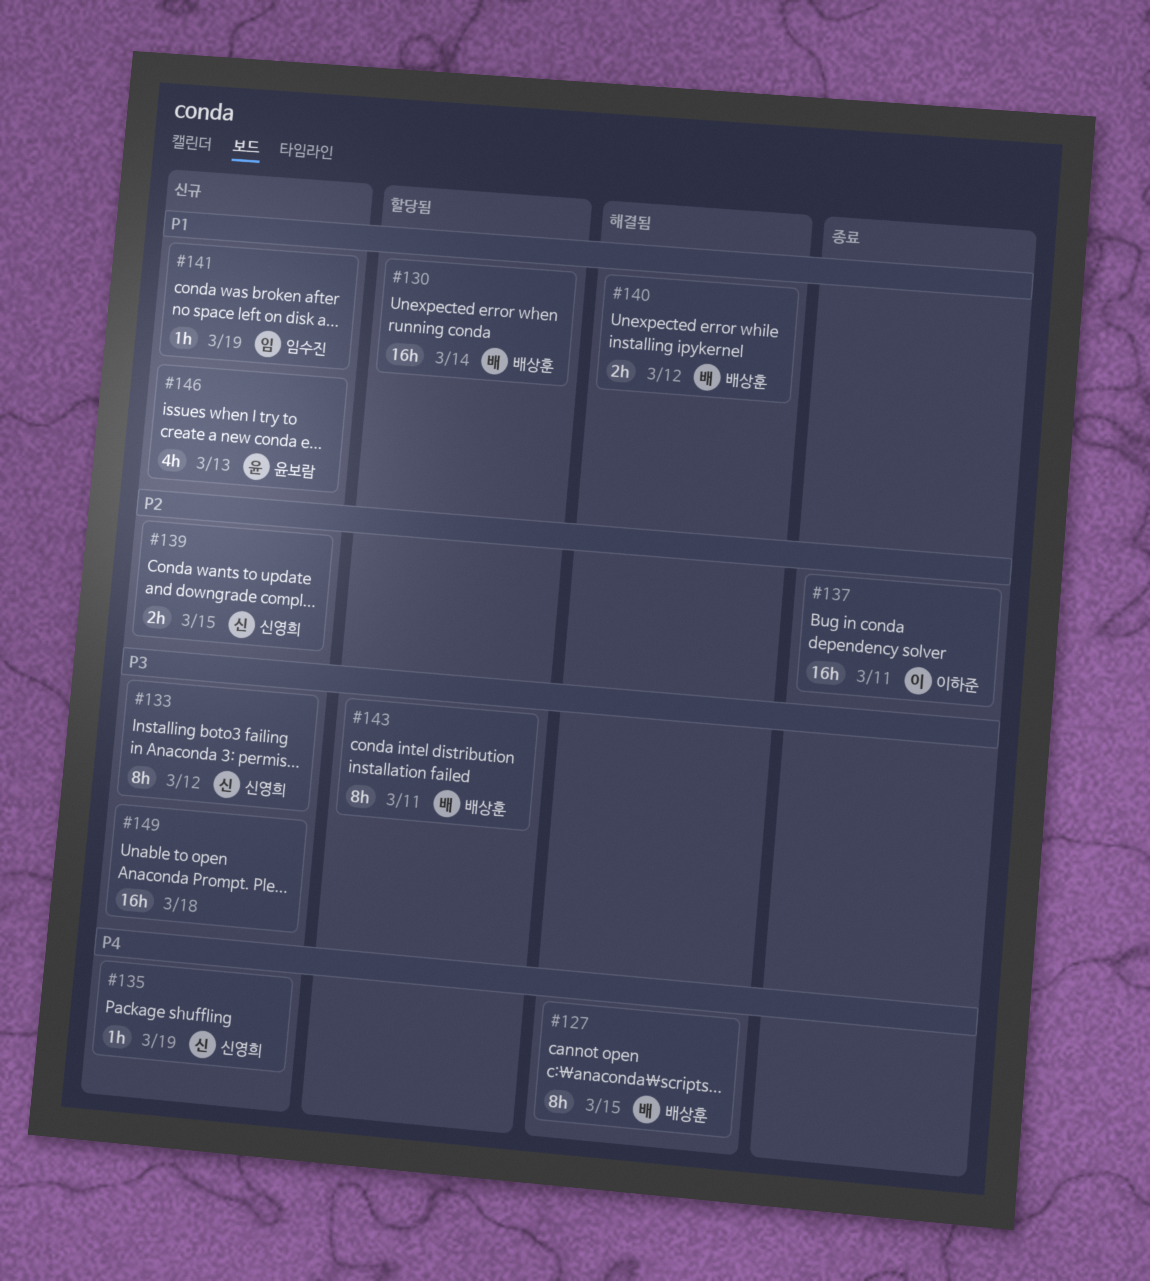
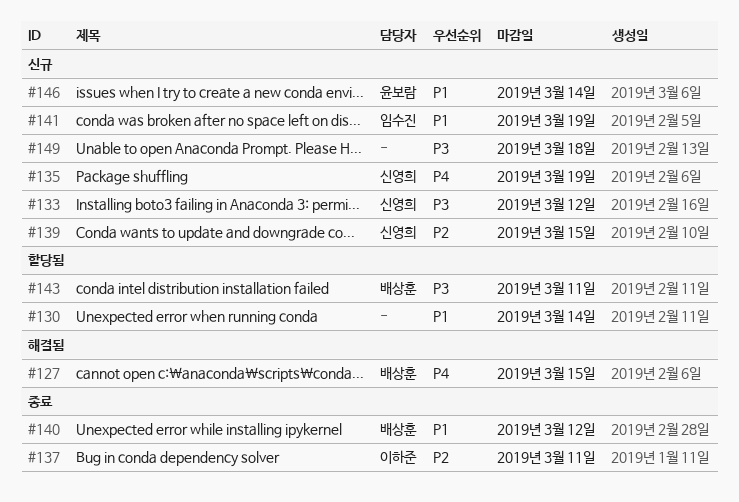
#130, owner: 배상훈 -> none
#140, status: 해결됨 -> 종료
#146, due: Mar 13 -> Mar 14

